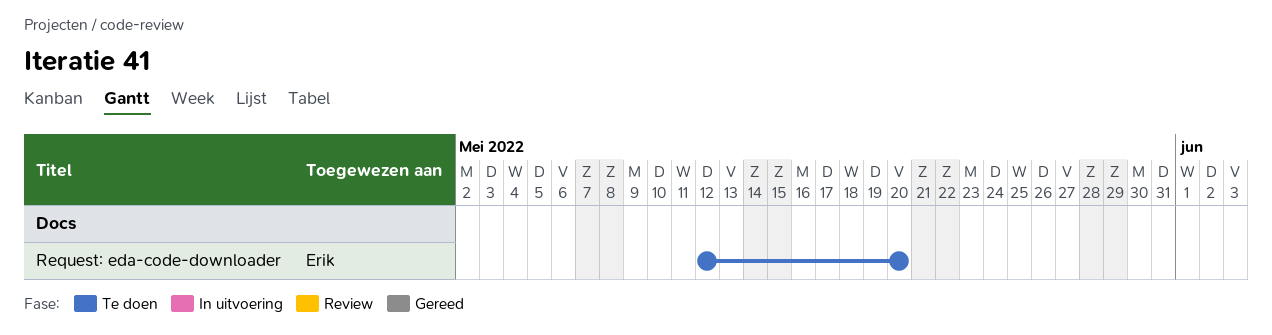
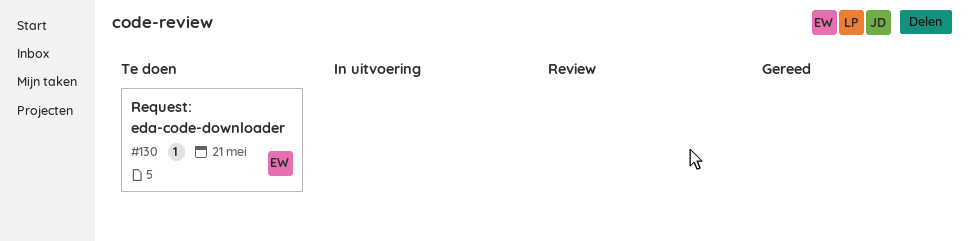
Request: eda-code-downloader, due: May 20 -> May 21

